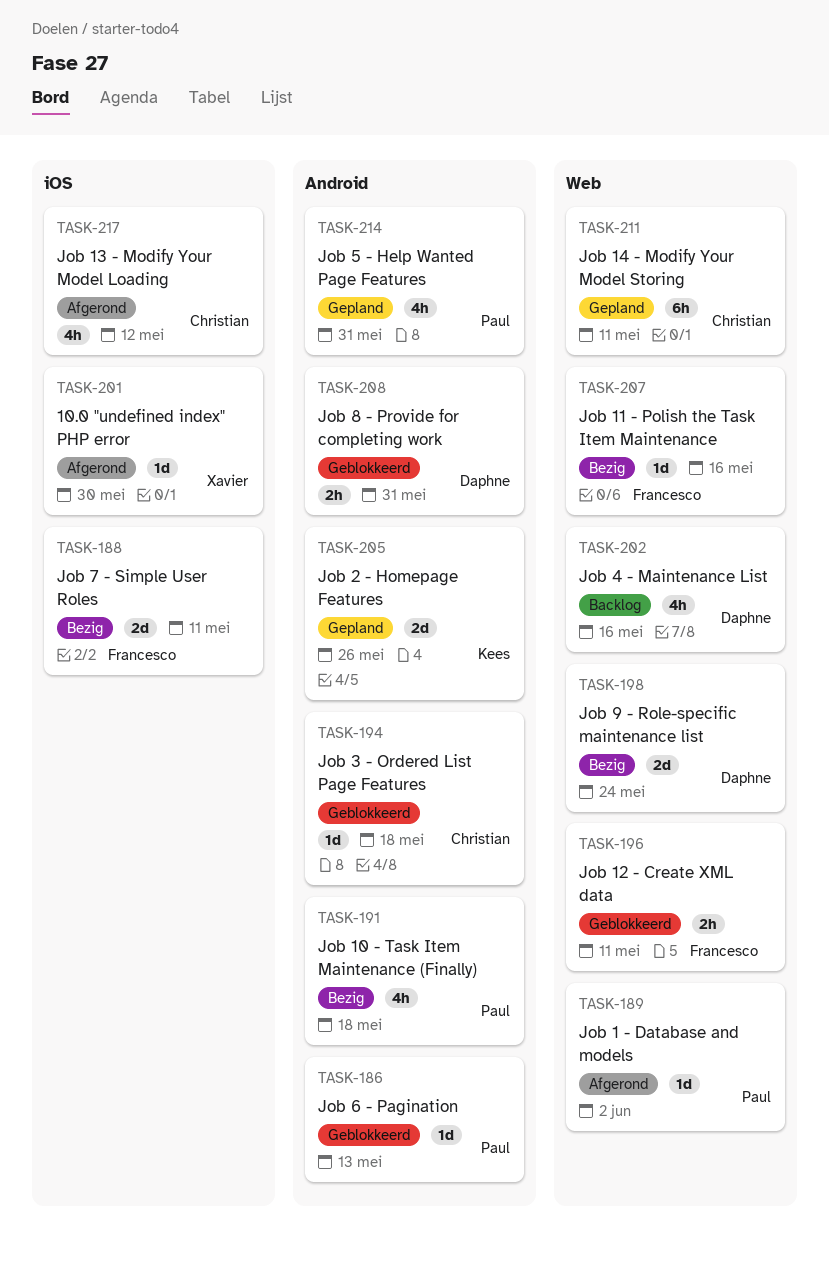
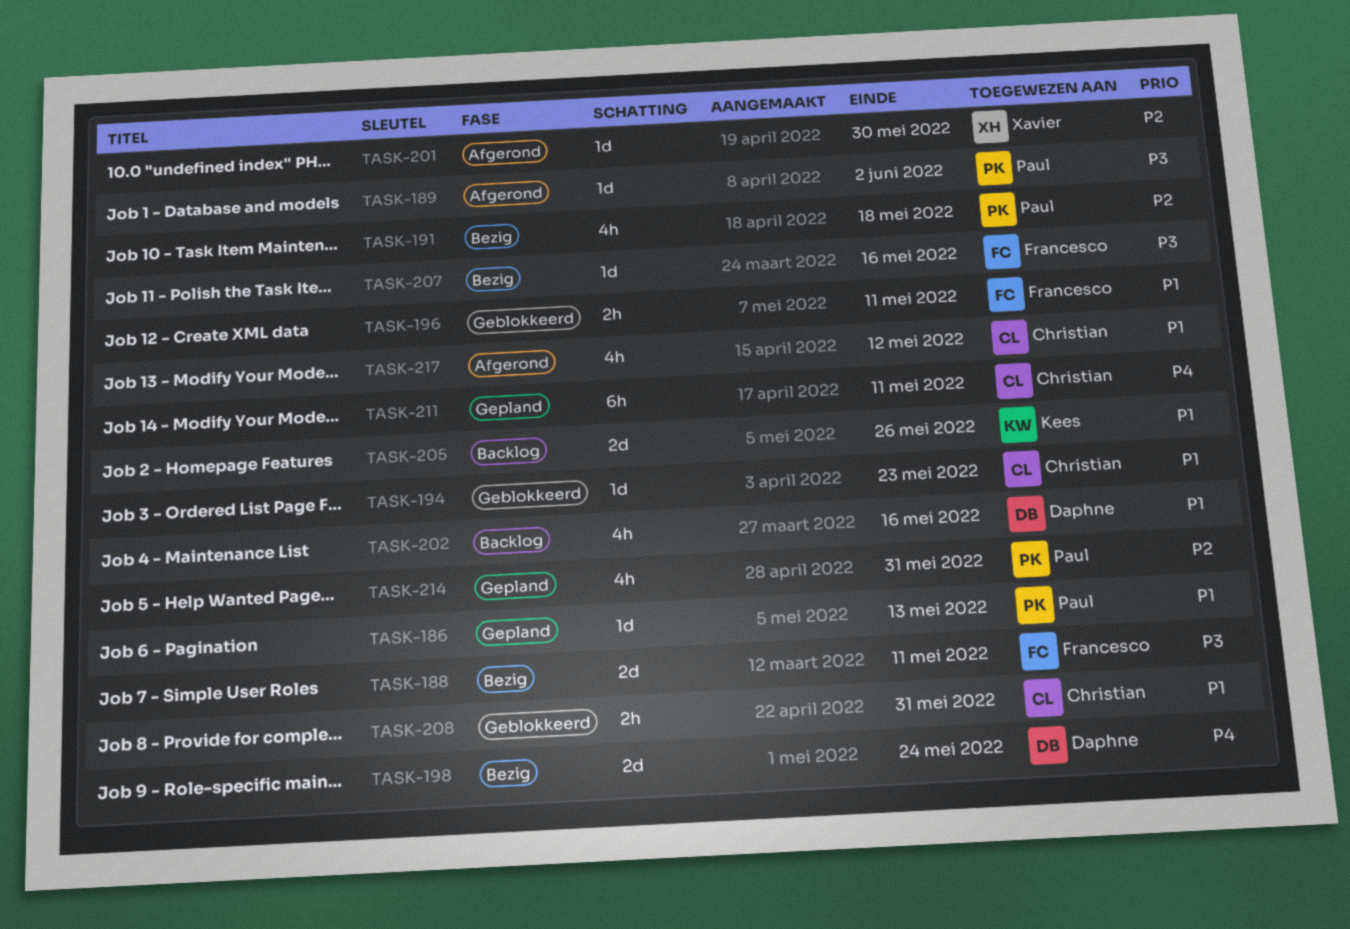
TASK-186, status: Geblokkeerd -> Gepland
TASK-194, due: May 18 -> May 23
TASK-205, status: Gepland -> Backlog
TASK-208, owner: Daphne -> Christian

